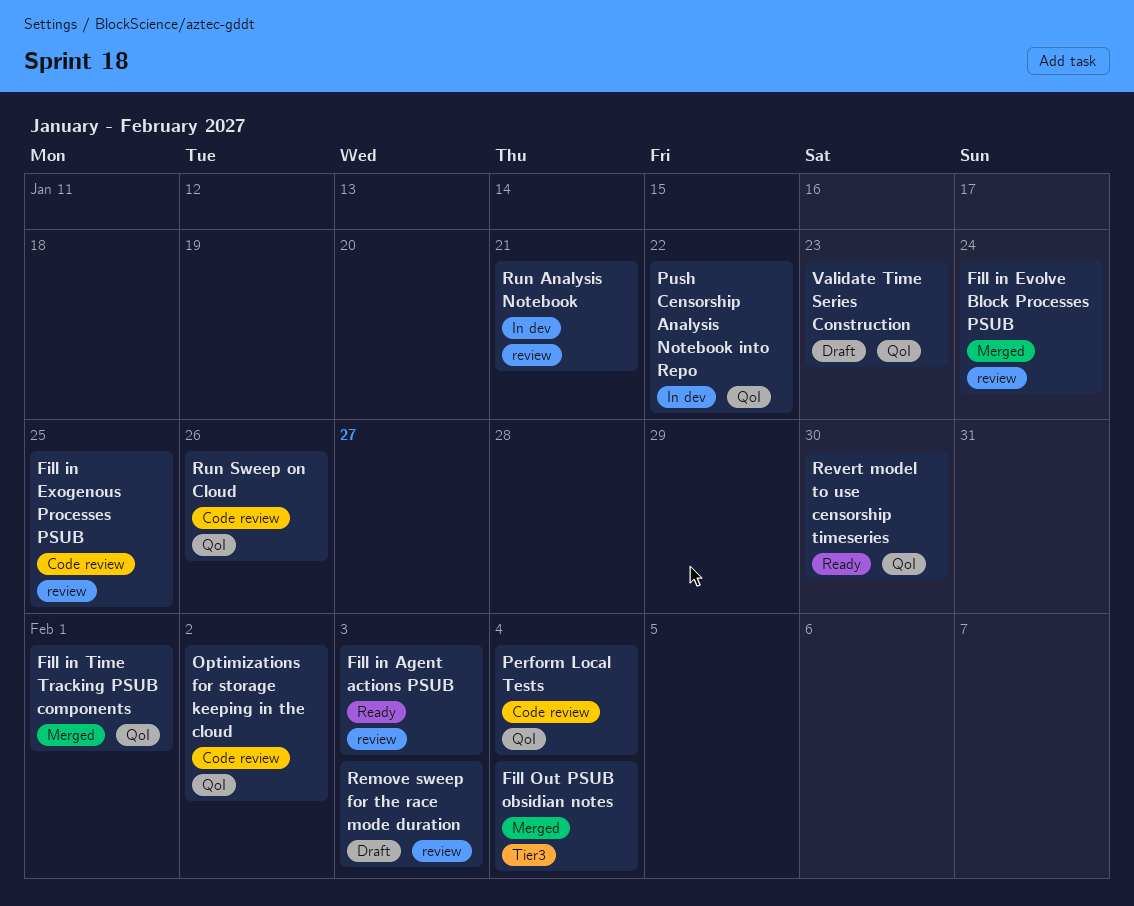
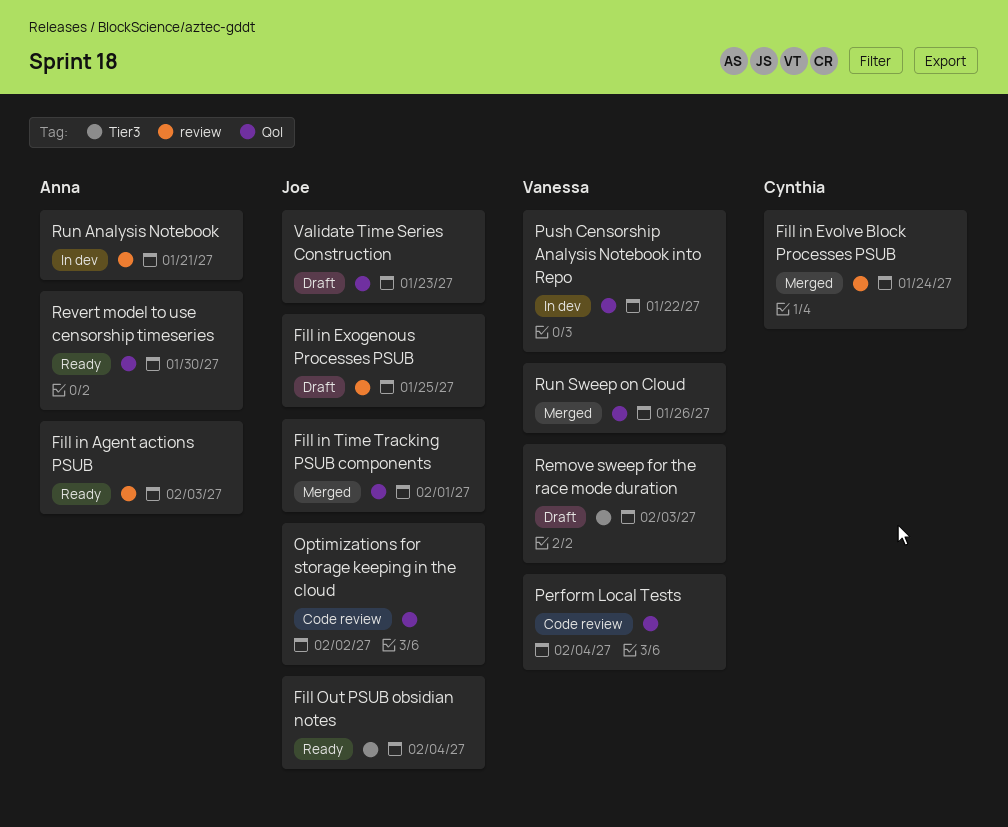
Fill in Exogenous Processes PSUB, status: Code review -> Draft
Fill Out PSUB obsidian notes, status: Merged -> Ready
Remove sweep for the race mode duration, label: review -> Tier3
Run Sweep on Cloud, status: Code review -> Merged

